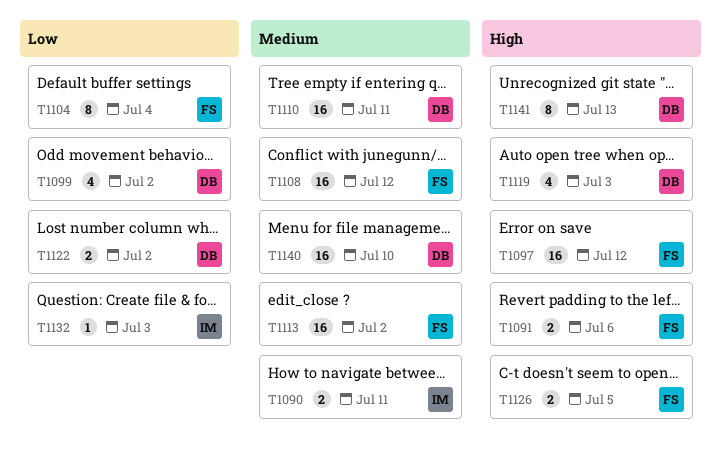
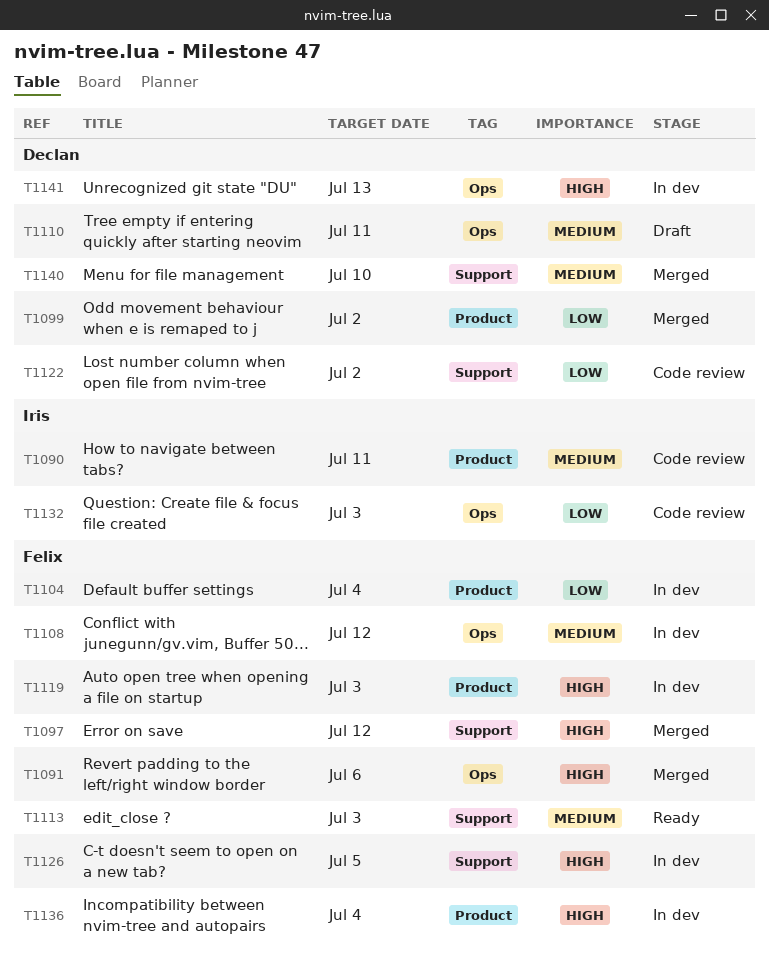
T1113, due: Jul 2 -> Jul 3
T1119, owner: Declan -> Felix
T1136: none -> present

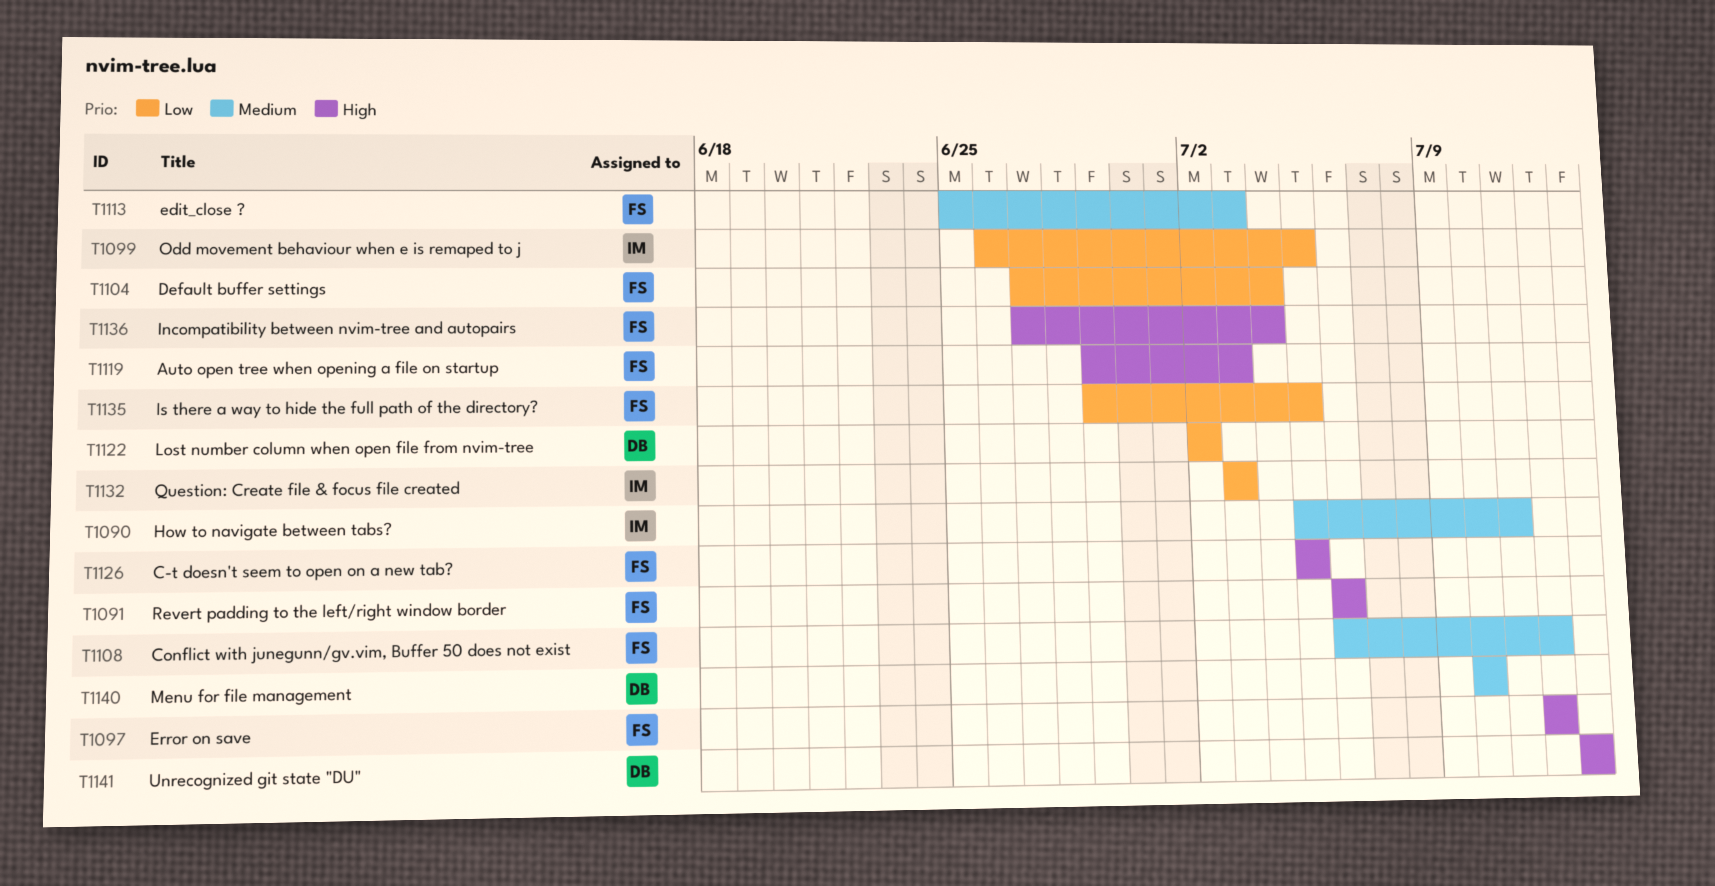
T1099, owner: Declan -> Iris
T1099, due: Jul 2 -> Jul 5
T1110: present -> none
T1135: none -> present

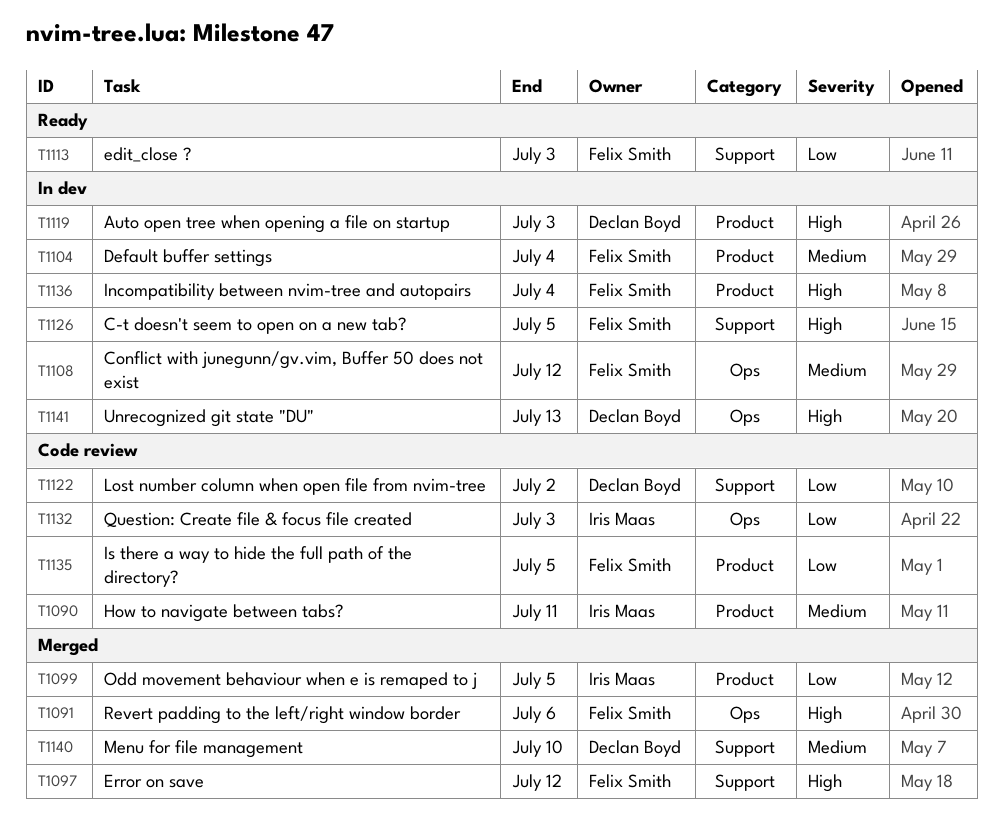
T1104, priority: Low -> Medium
T1113, priority: Medium -> Low
T1119, owner: Felix Smith -> Declan Boyd

